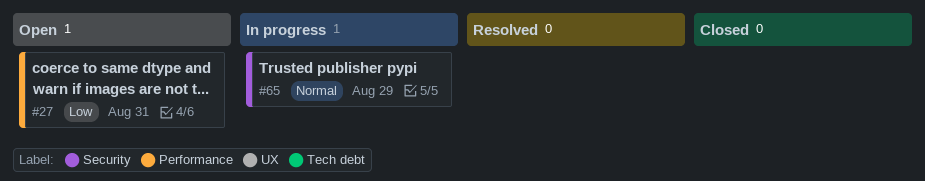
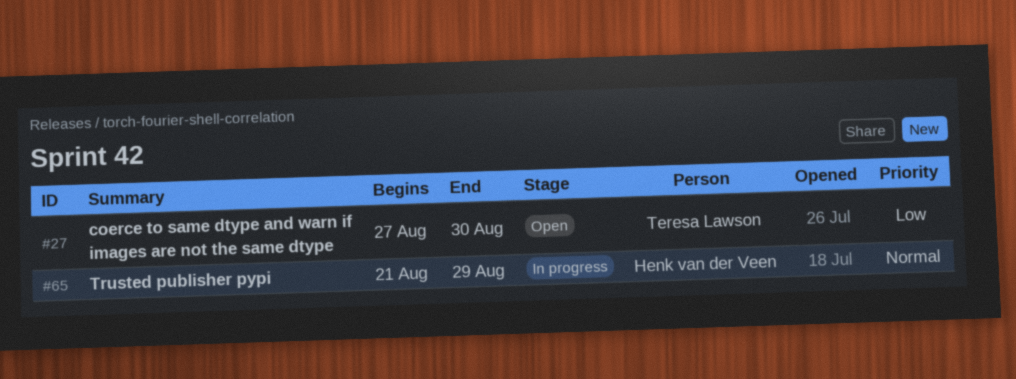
#27, due: Aug 31 -> Aug 30

